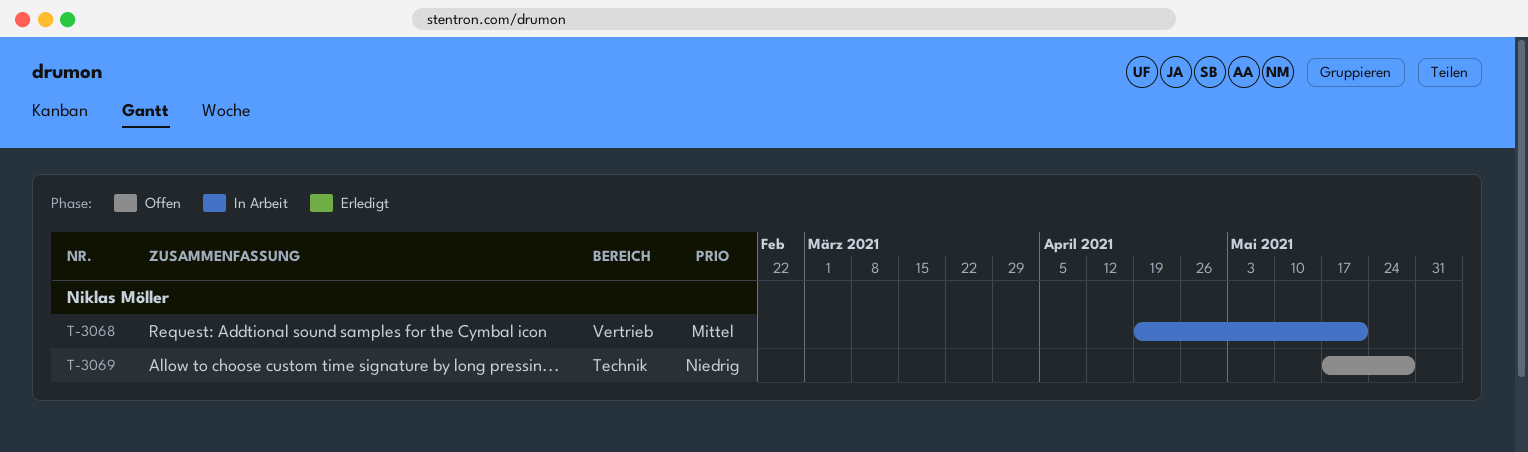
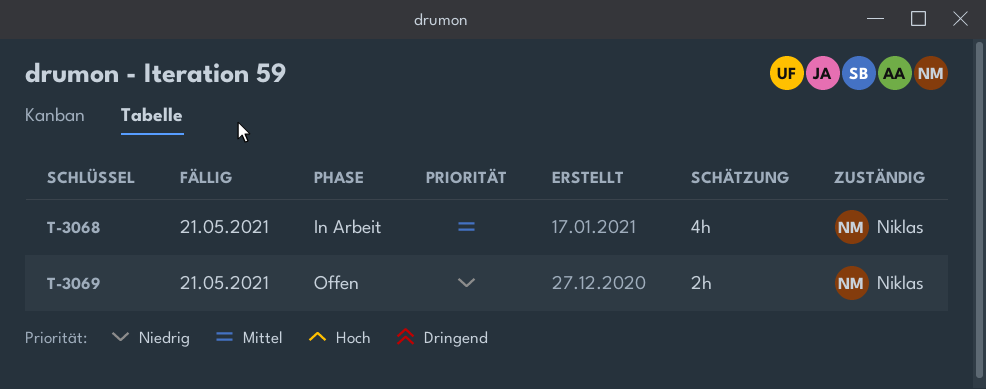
T-3069, due: May 28 -> May 21

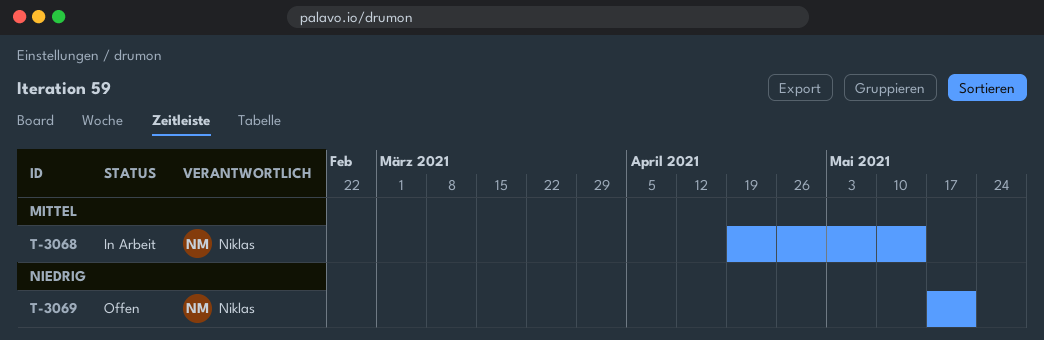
T-3068, due: May 21 -> May 14

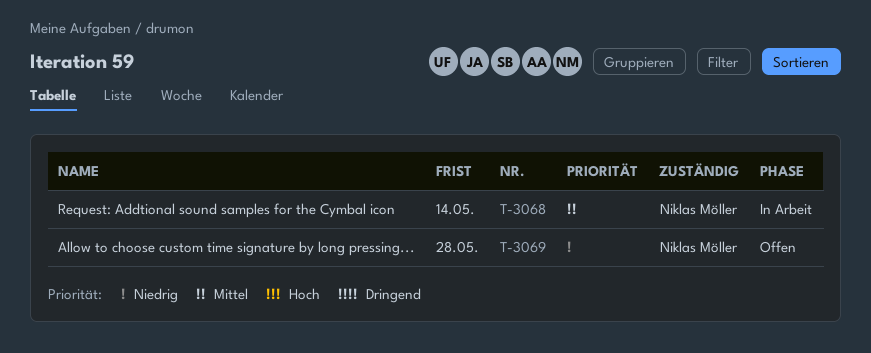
T-3069, due: May 21 -> May 28

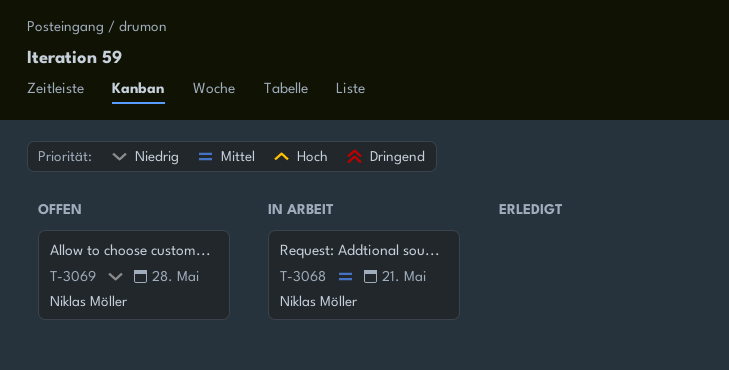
T-3068, due: May 14 -> May 21

